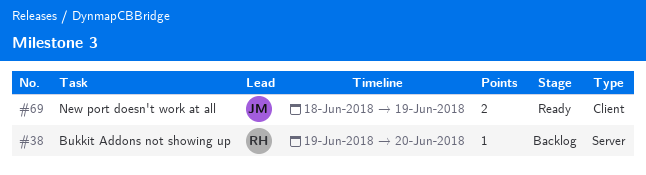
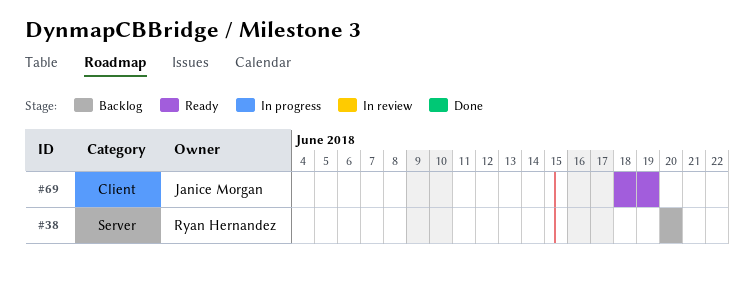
#38, start: Jun 19 -> Jun 20

